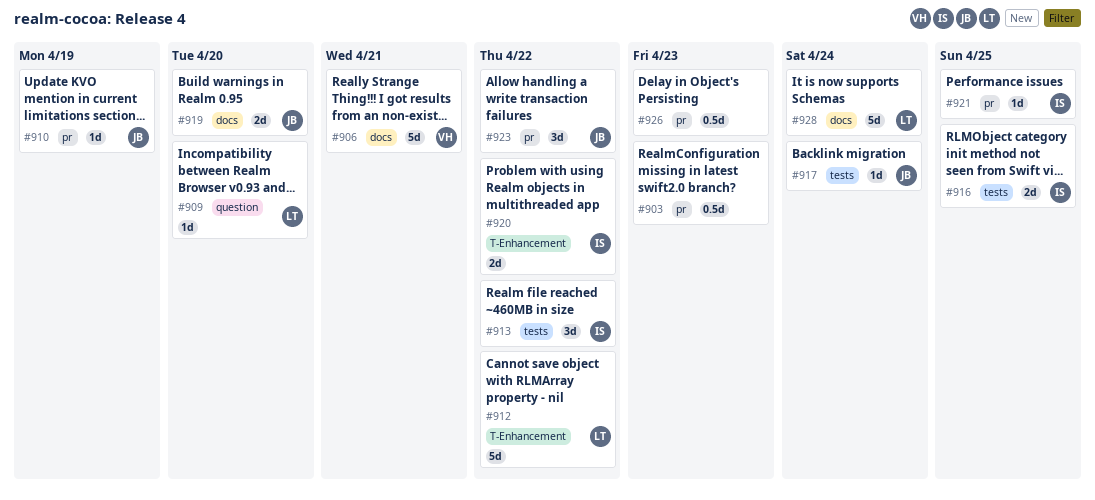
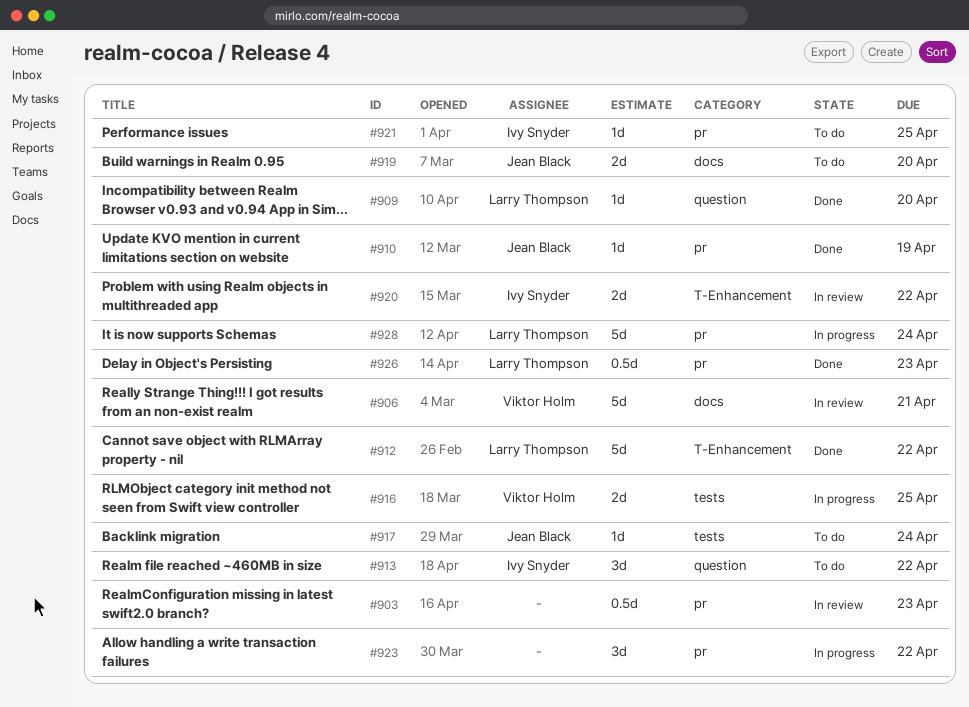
#913, label: tests -> question
#916, owner: Ivy Snyder -> Viktor Holm
#923, owner: Jean Black -> none
#926, owner: none -> Larry Thompson
#928, label: docs -> pr

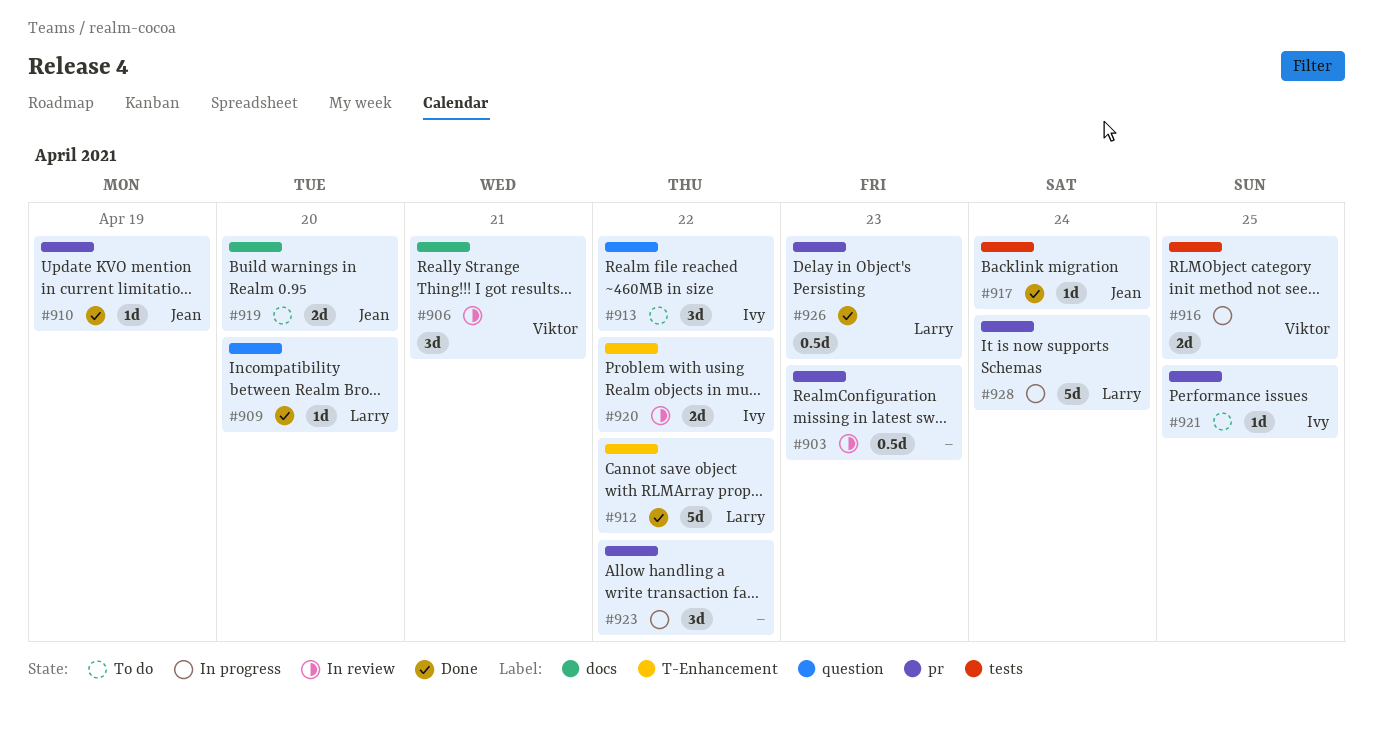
#906, estimate: 5d -> 3d
#917, status: To do -> Done

